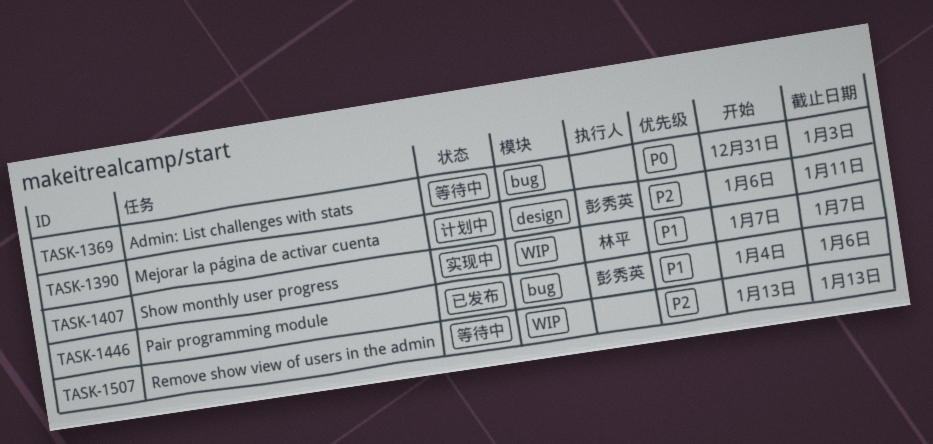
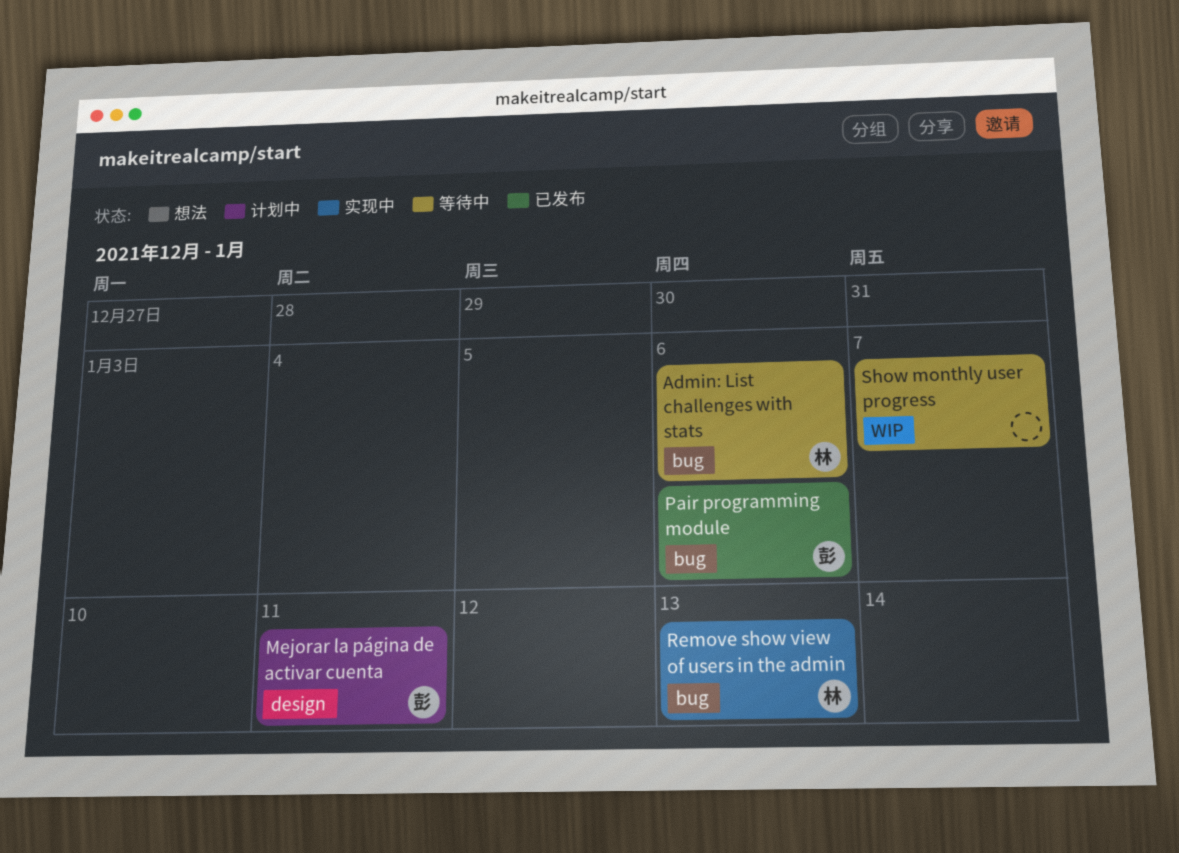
Admin: List challenges with stats, owner: none -> 林平
Admin: List challenges with stats, due: Jan 3 -> Jan 6
Remove show view of users in the admin, status: 等待中 -> 实现中
Remove show view of users in the admin, owner: none -> 林平
Remove show view of users in the admin, label: WIP -> bug
Show monthly user progress, status: 实现中 -> 等待中
Show monthly user progress, owner: 林平 -> none

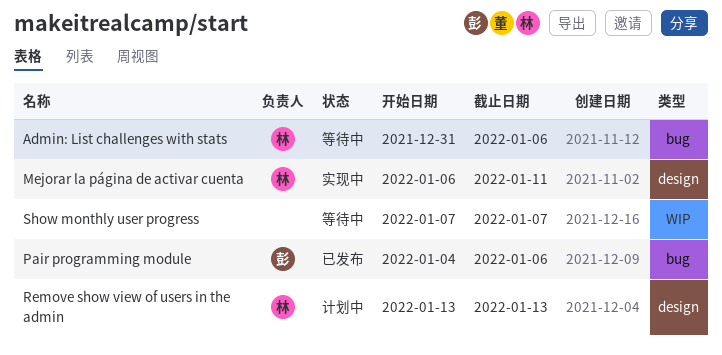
Mejorar la página de activar cuenta, status: 计划中 -> 实现中
Mejorar la página de activar cuenta, owner: 彭 -> 林
Remove show view of users in the admin, status: 实现中 -> 计划中
Remove show view of users in the admin, label: bug -> design

